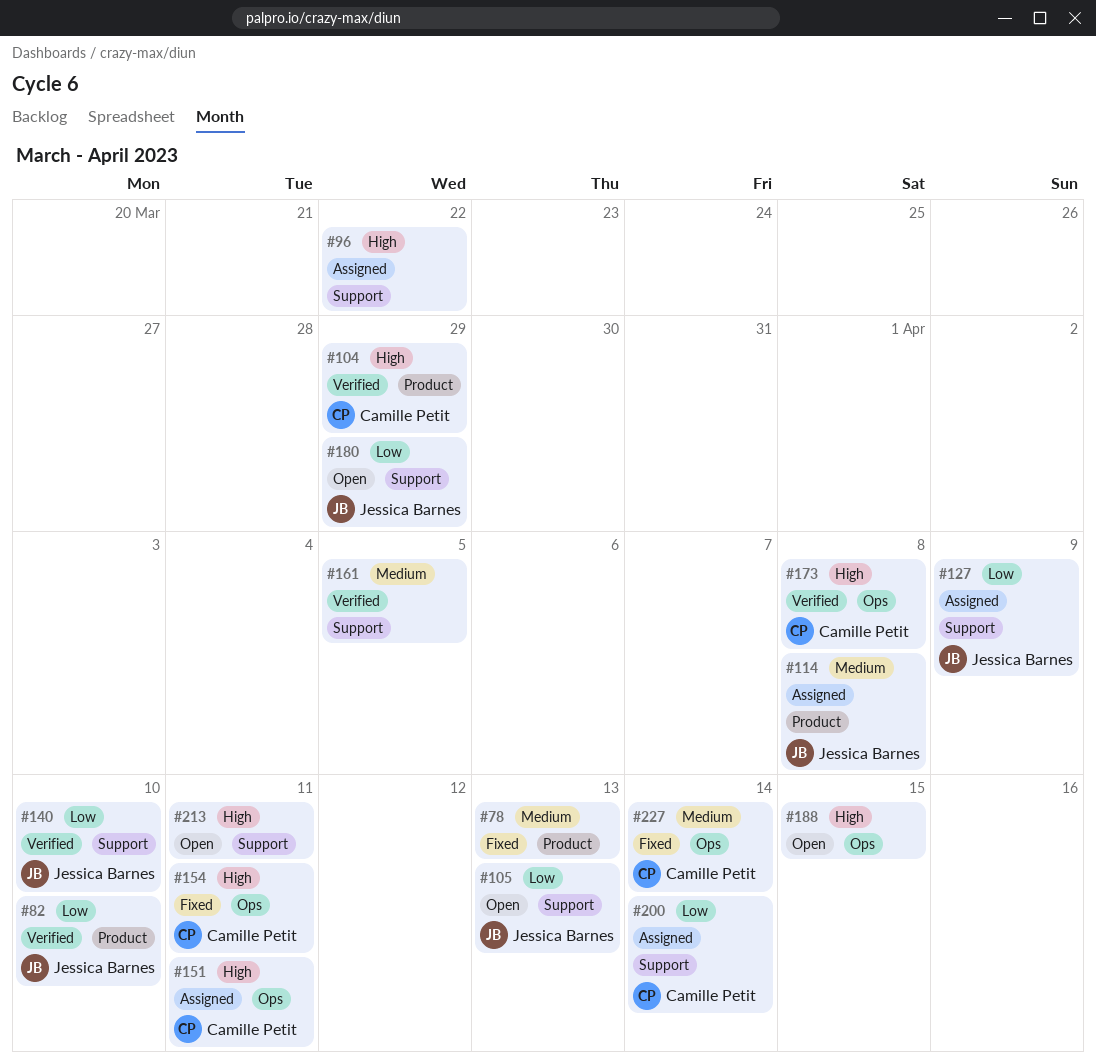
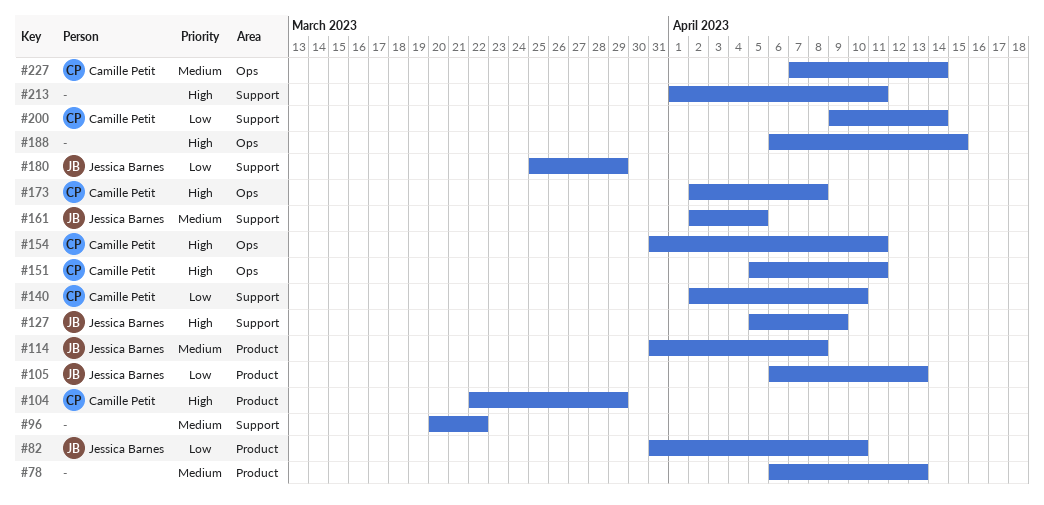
#96, priority: High -> Medium
#105, label: Support -> Product
#127, priority: Low -> High
#140, owner: Jessica Barnes -> Camille Petit
#161, owner: none -> Jessica Barnes

